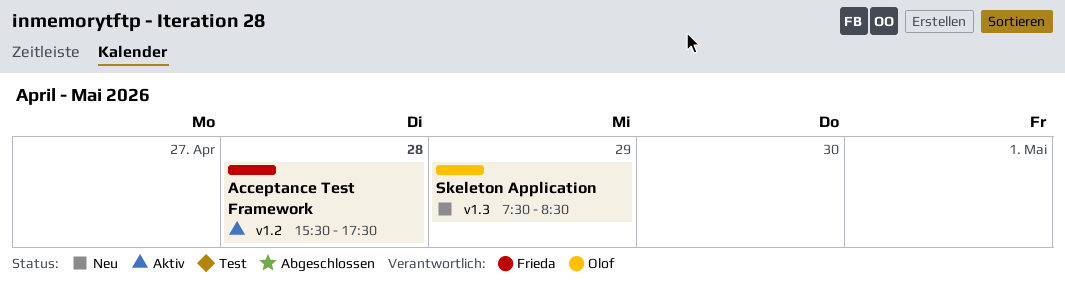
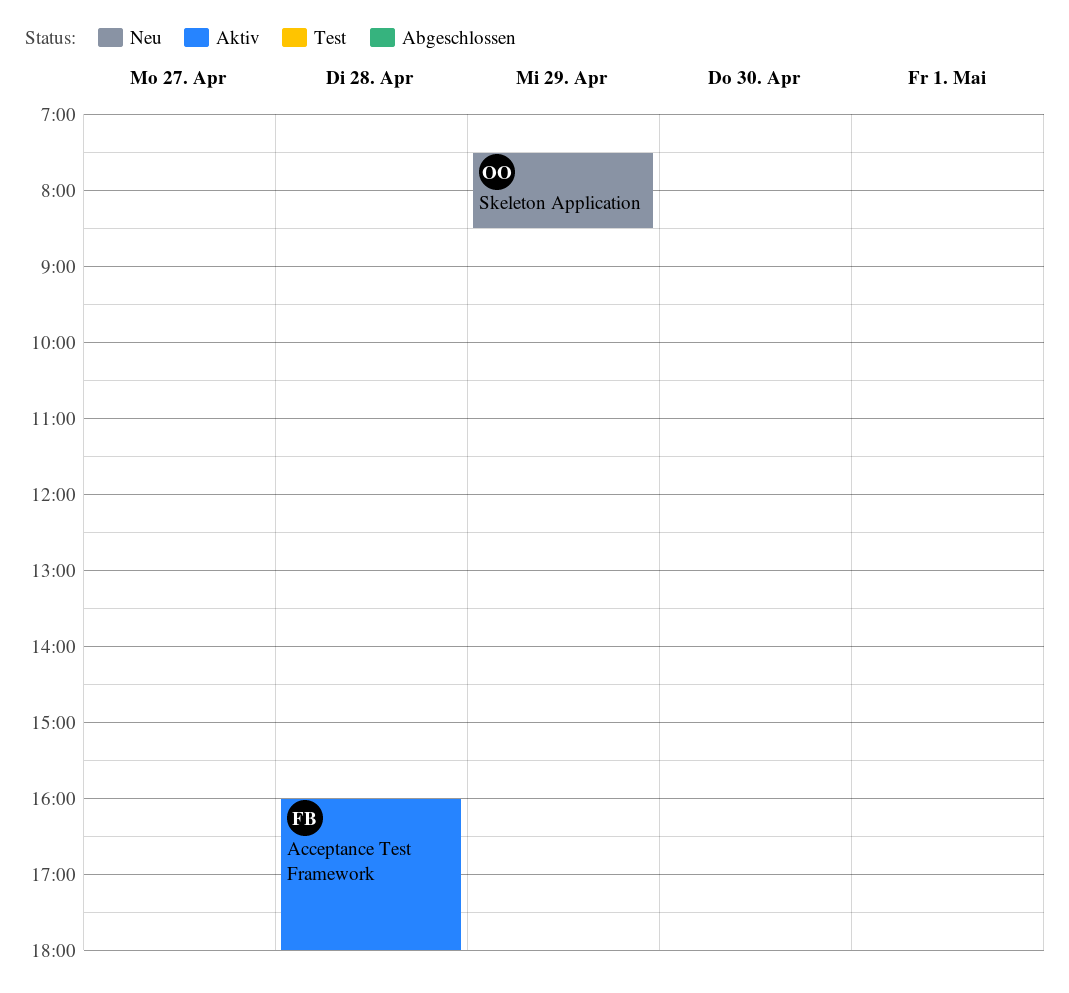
Acceptance Test Framework, begins: 15:30 -> 16:00
Acceptance Test Framework, ends: 17:30 -> 18:00

